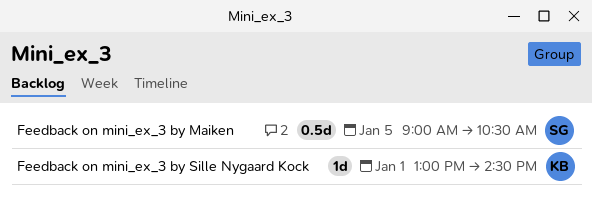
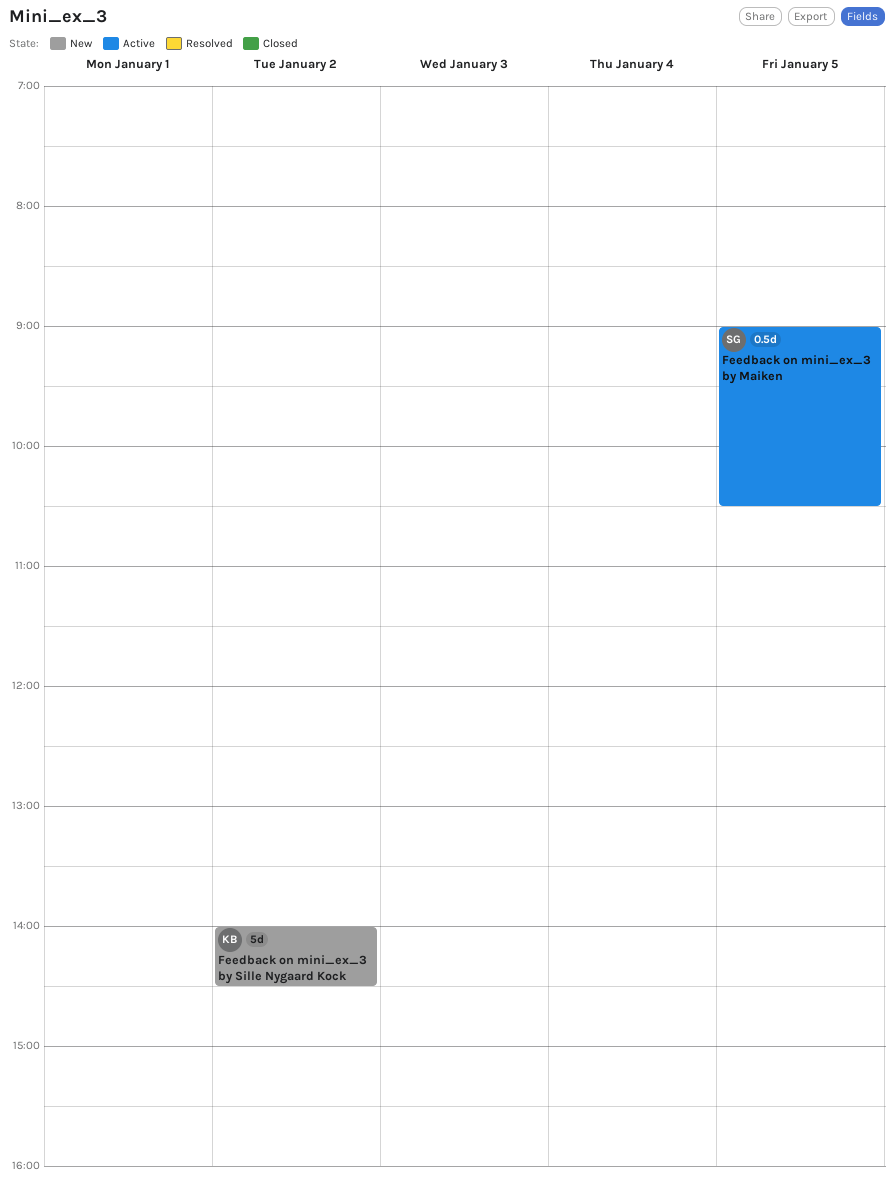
Feedback on mini_ex_3 by Sille Nygaard Kock, estimate: 1d -> 5d
Feedback on mini_ex_3 by Sille Nygaard Kock, day: Jan 1 -> Jan 2
Feedback on mini_ex_3 by Sille Nygaard Kock, begins: 13:00 -> 14:00

